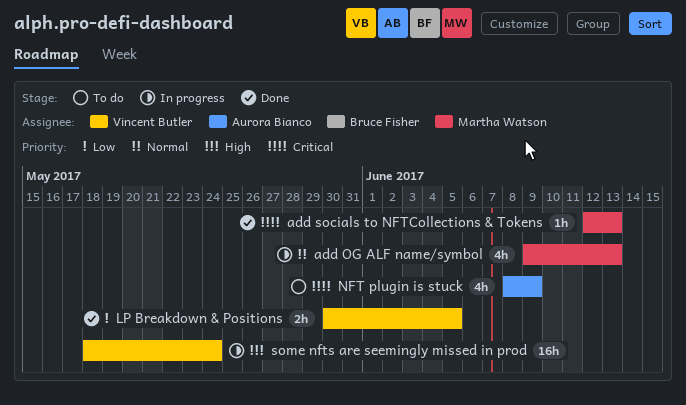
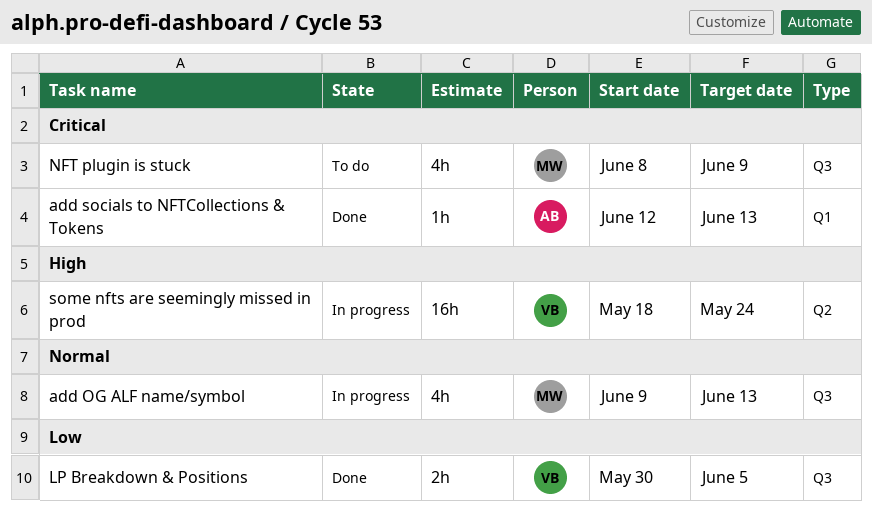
add socials to NFTCollections & Tokens, owner: Martha Watson -> Aurora Bianco
NFT plugin is stuck, owner: Aurora Bianco -> Martha Watson

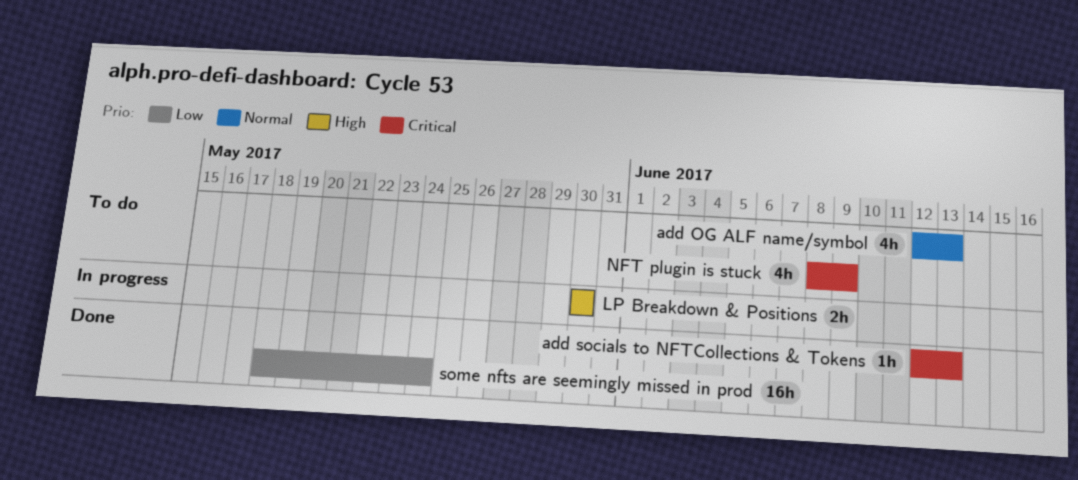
add OG ALF name/symbol, status: In progress -> To do
add OG ALF name/symbol, start: Jun 9 -> Jun 12
LP Breakdown & Positions, status: Done -> In progress
LP Breakdown & Positions, priority: Low -> High
LP Breakdown & Positions, due: Jun 5 -> May 30
some nfts are seemingly missed in prod, status: In progress -> Done
some nfts are seemingly missed in prod, priority: High -> Low

